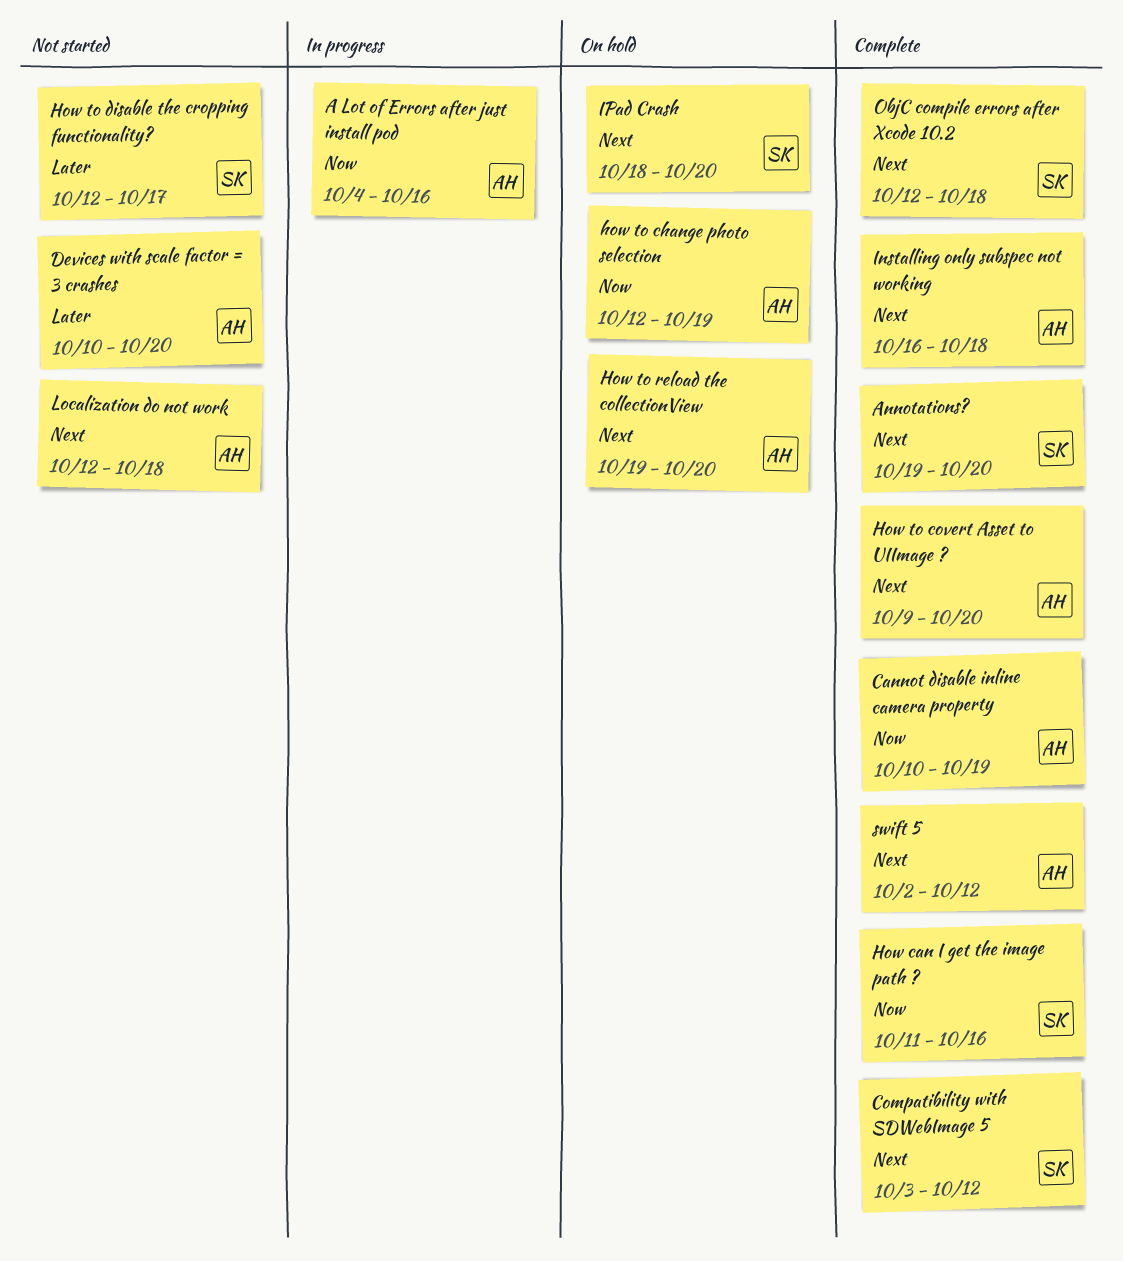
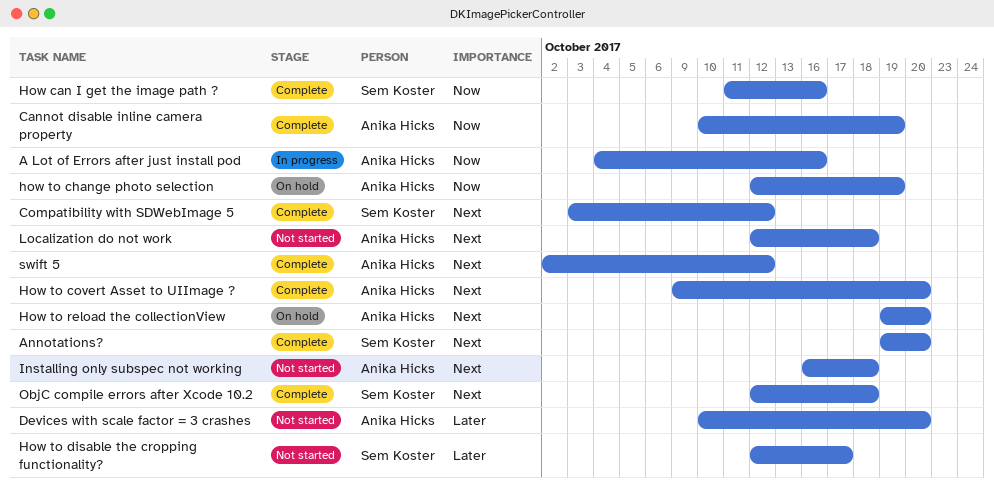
Installing only subspec not working, status: Complete -> Not started
IPad Crash: present -> none

